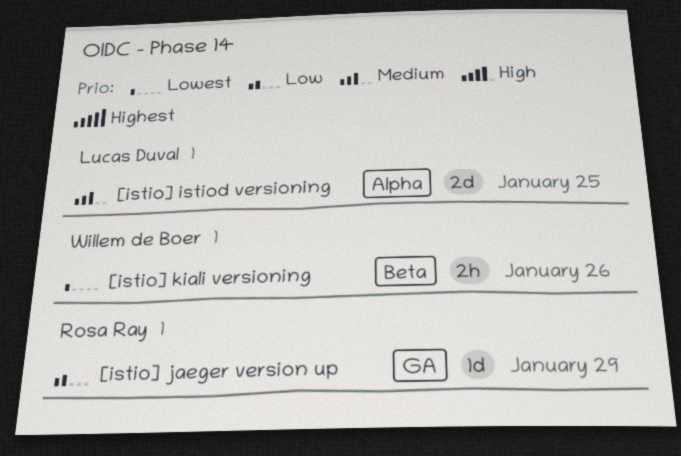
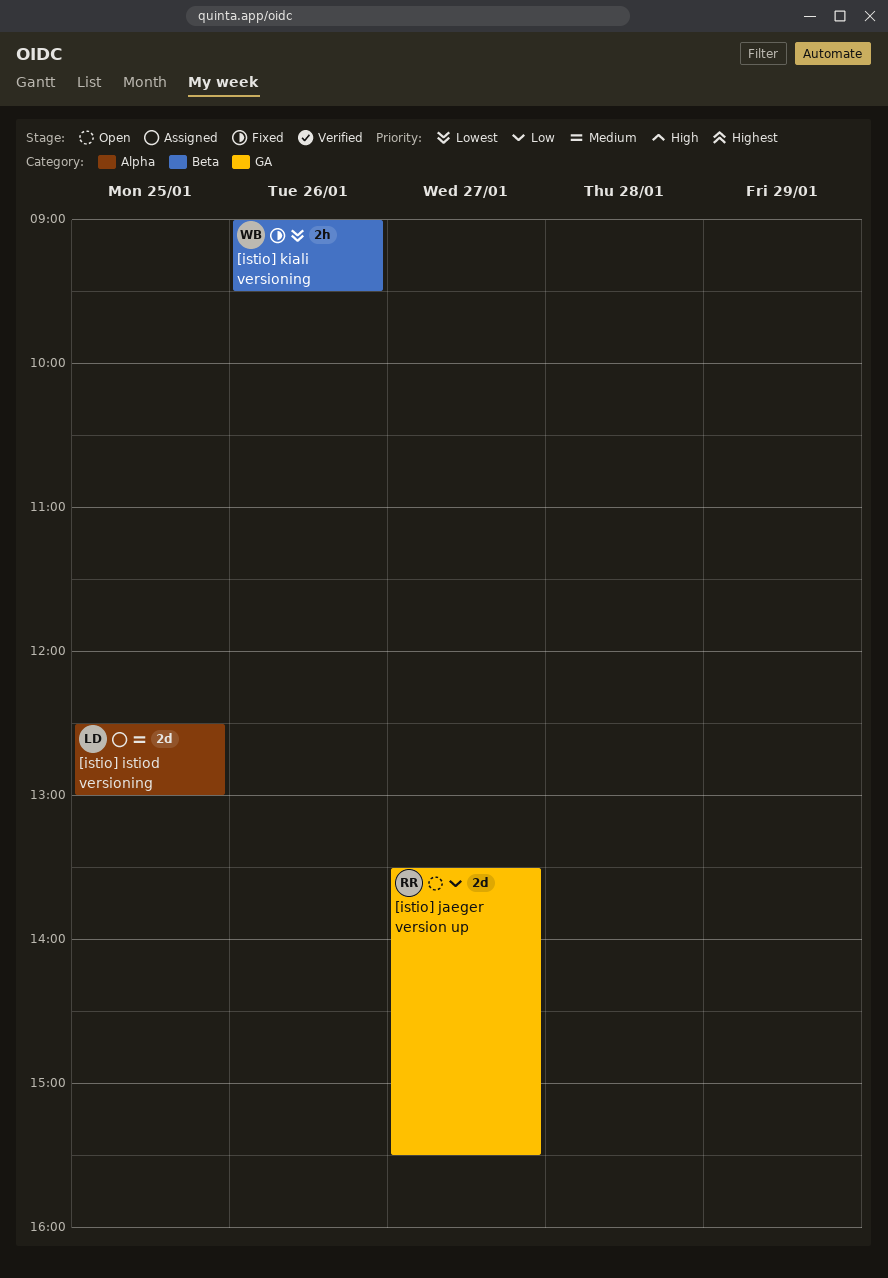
[istio] jaeger version up, estimate: 1d -> 2d
[istio] jaeger version up, day: Jan 29 -> Jan 27

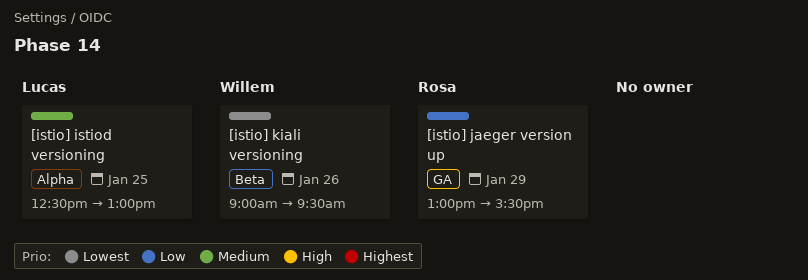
[istio] jaeger version up, day: Jan 27 -> Jan 29
[istio] jaeger version up, begins: 13:30 -> 13:00

